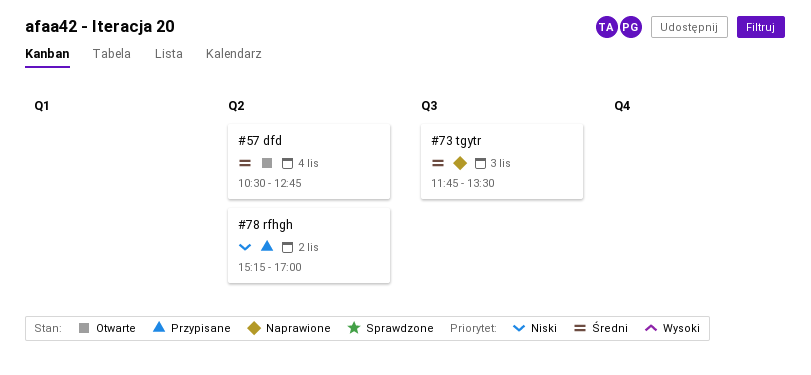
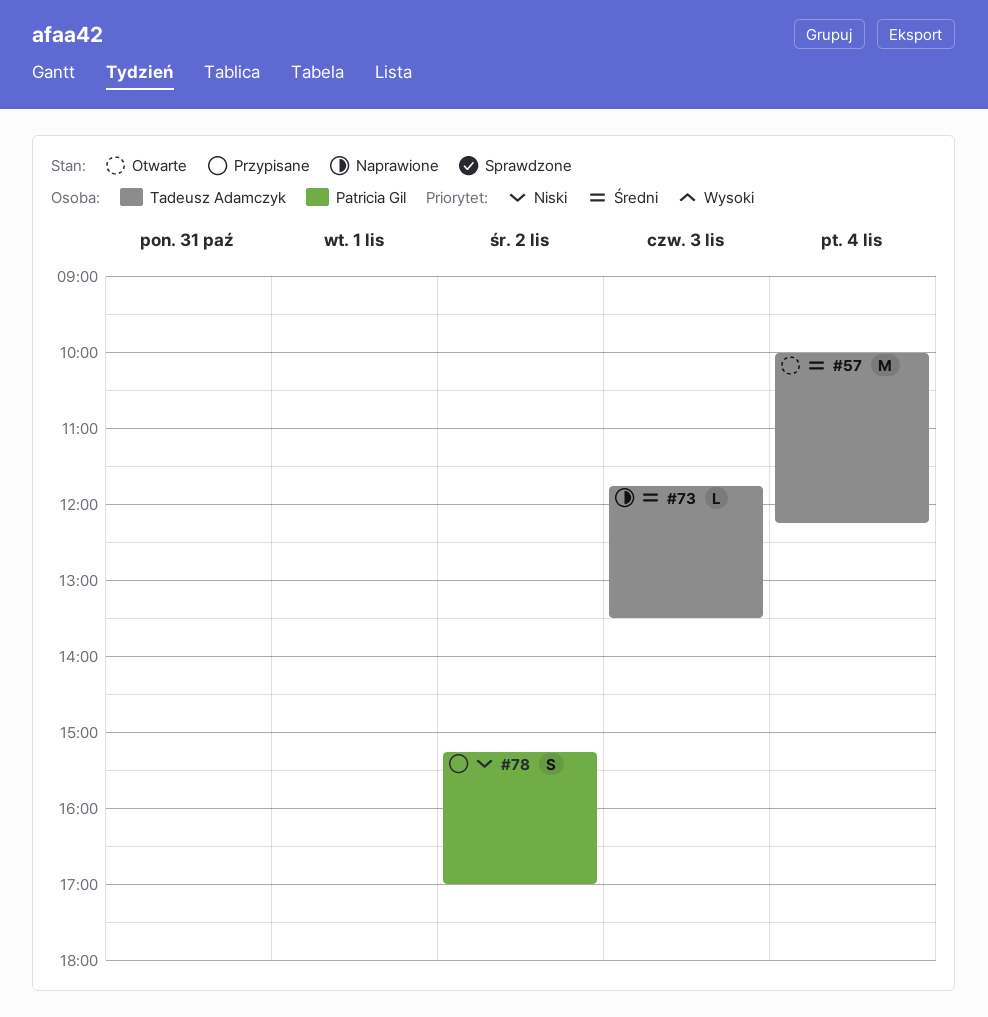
#57, begins: 10:30 -> 10:00
#57, ends: 12:45 -> 12:15

